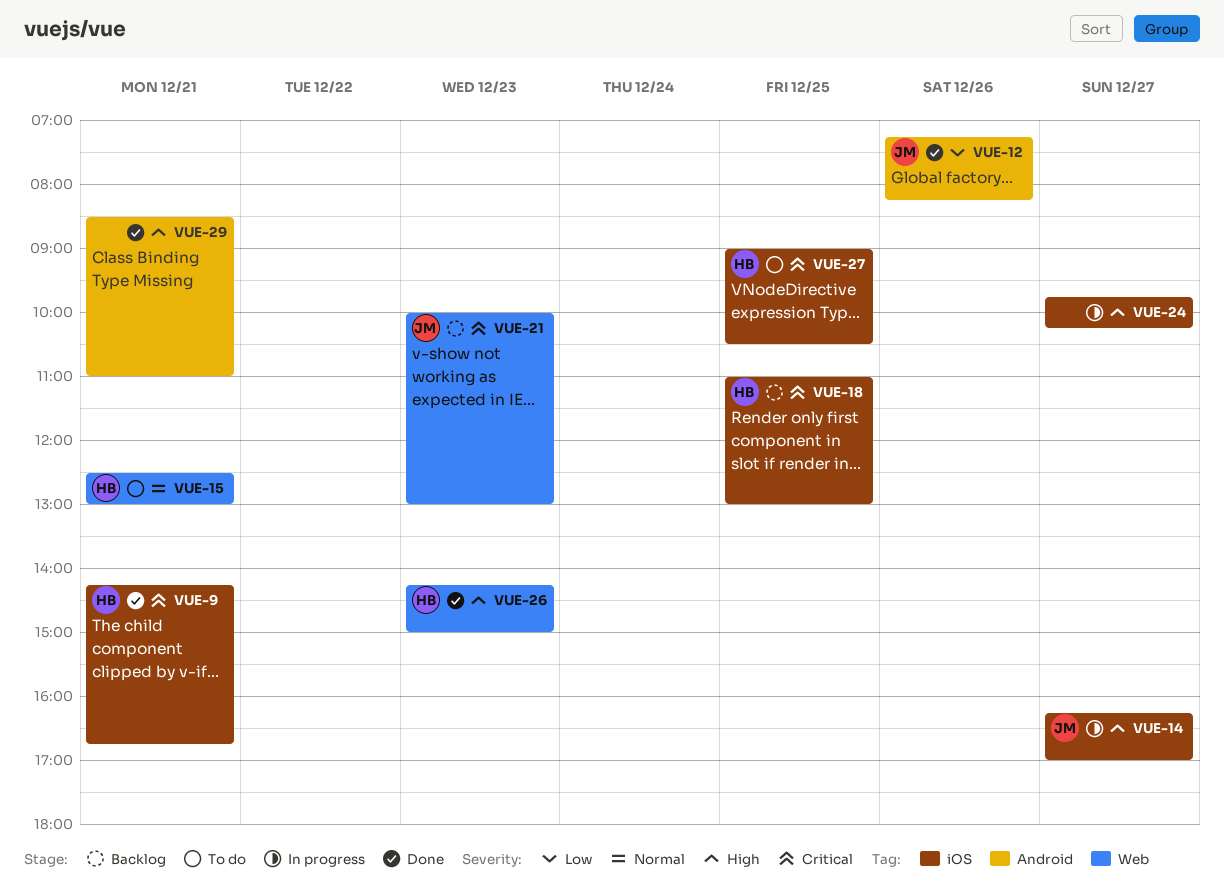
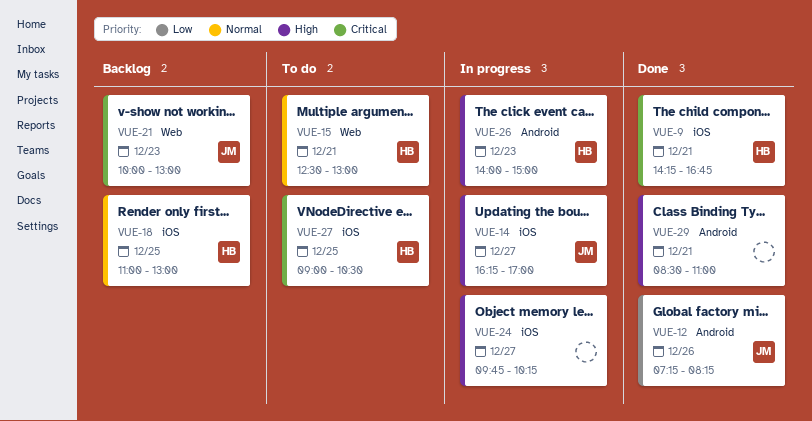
VUE-18, priority: Critical -> Normal
VUE-26, status: Done -> In progress
VUE-26, label: Web -> Android
VUE-26, begins: 14:15 -> 14:00

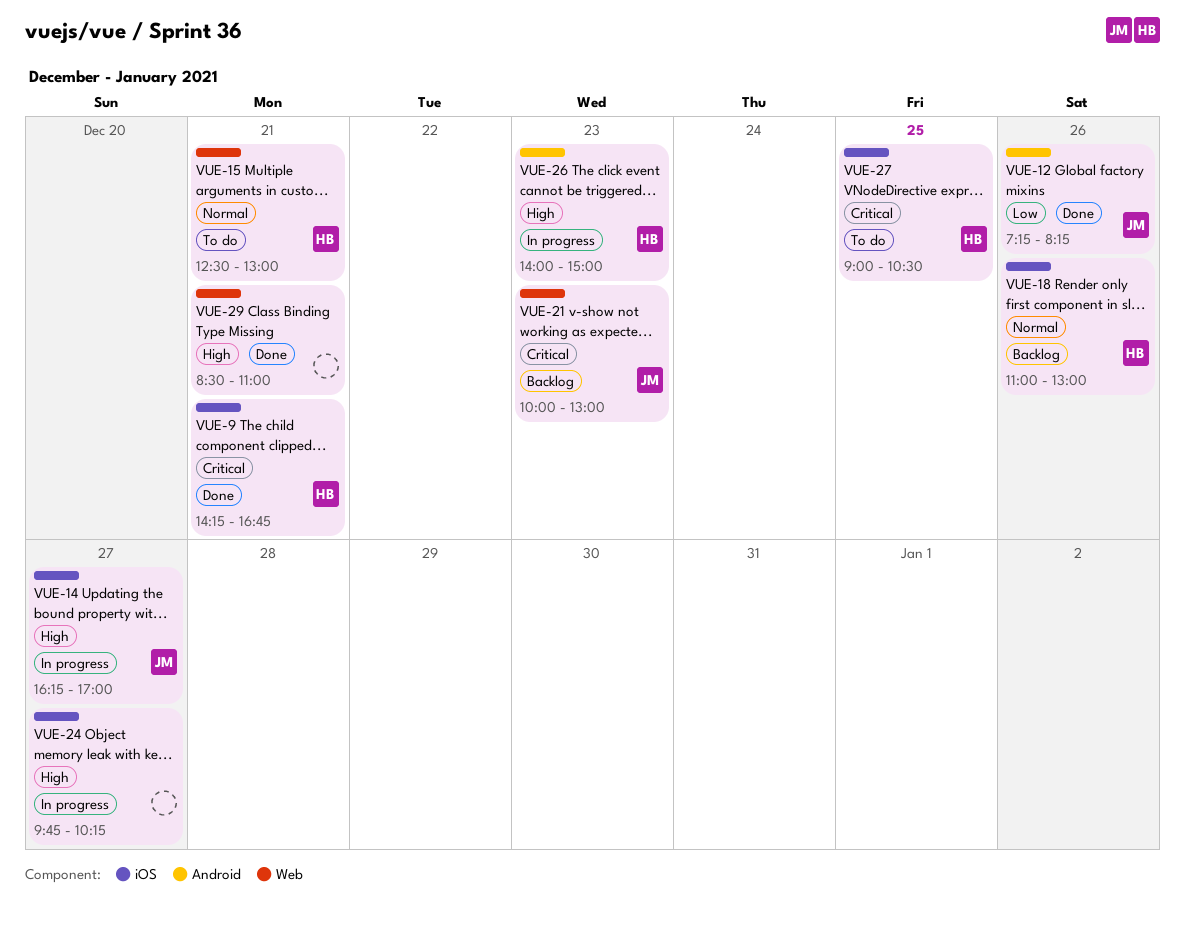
VUE-18, day: Dec 25 -> Dec 26
VUE-29, label: Android -> Web

